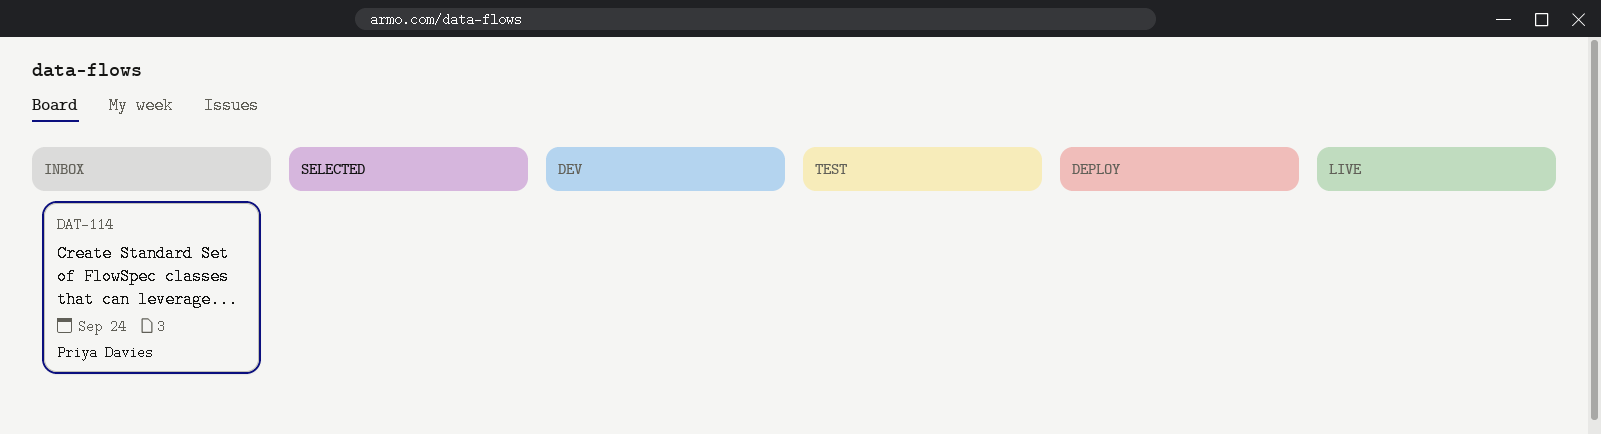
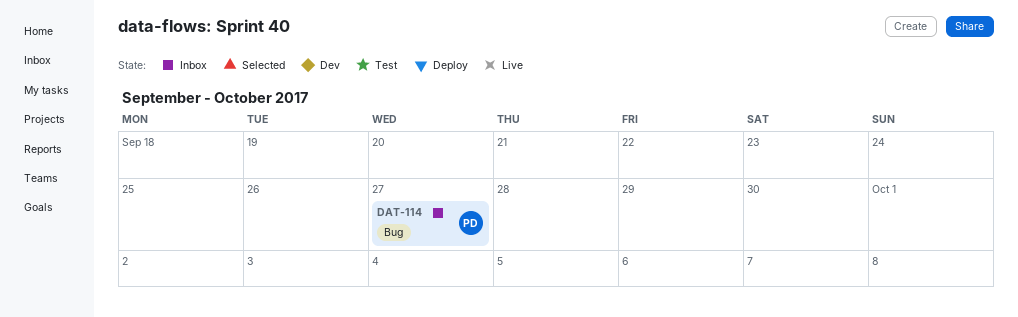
DAT-114, due: Sep 24 -> Sep 27

